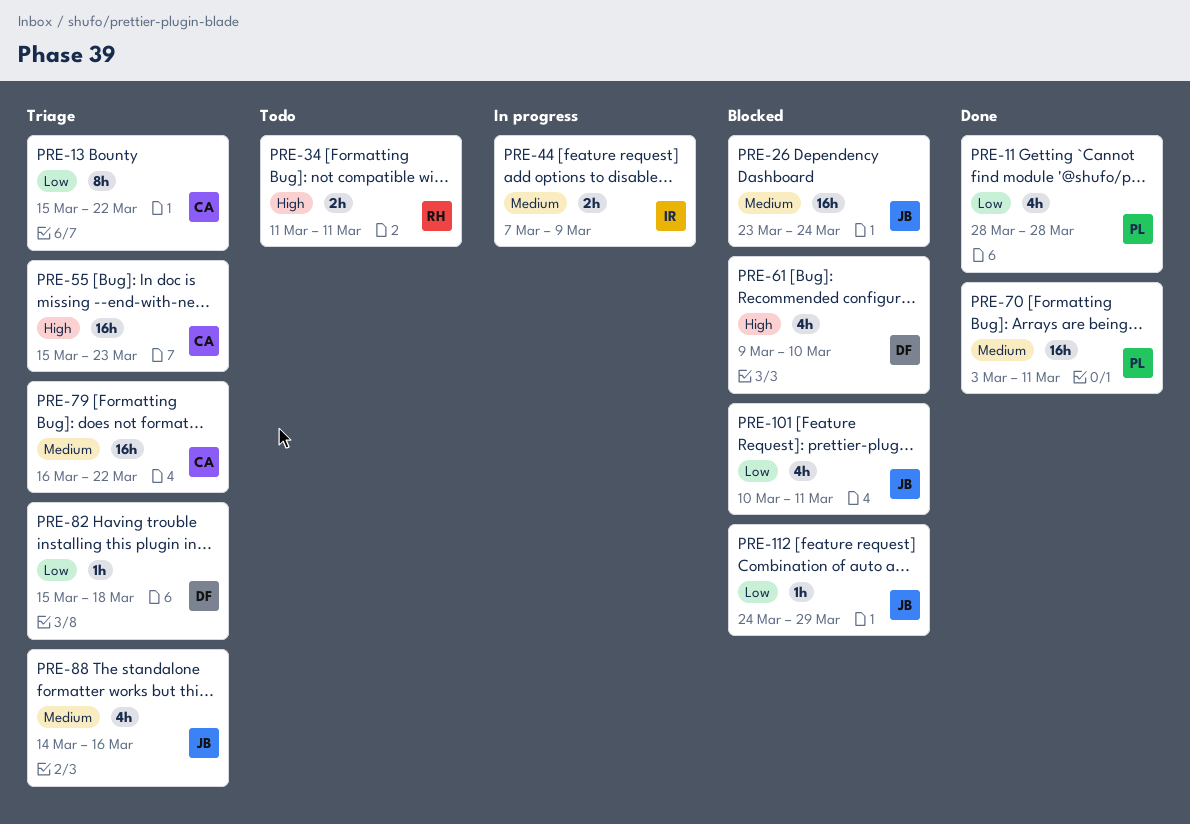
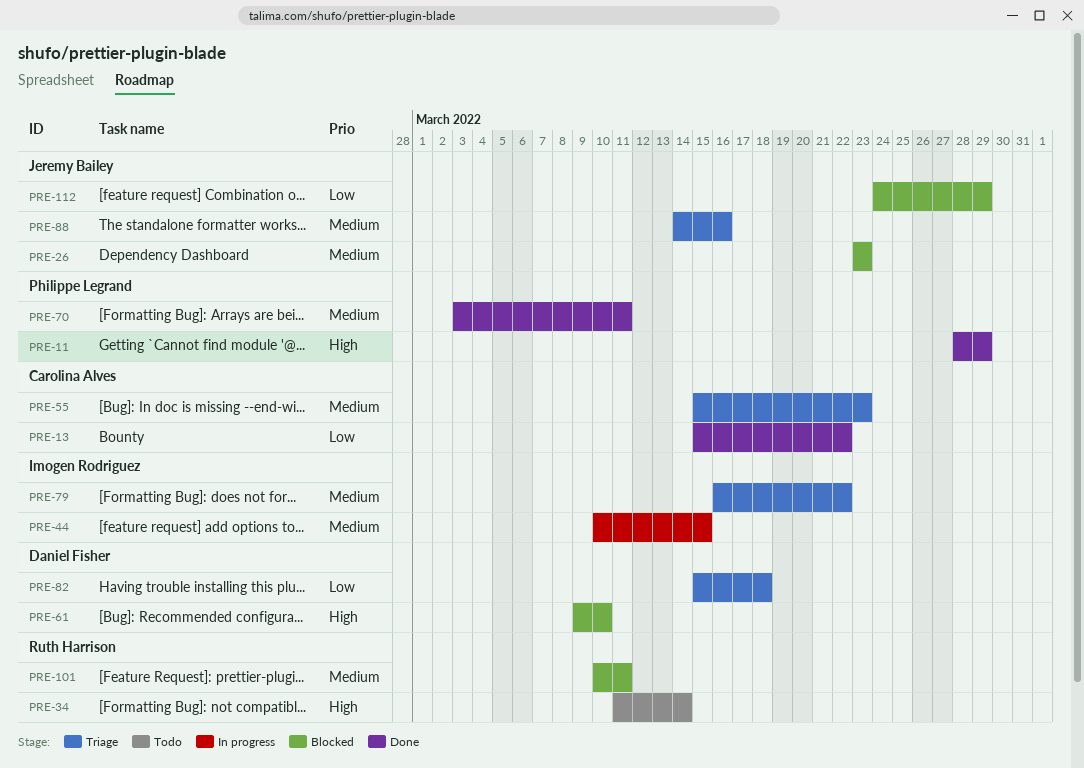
PRE-11, priority: Low -> High
PRE-11, due: Mar 28 -> Mar 29
PRE-13, status: Triage -> Done
PRE-26, due: Mar 24 -> Mar 23
PRE-34, due: Mar 11 -> Mar 14
PRE-44, start: Mar 7 -> Mar 10
PRE-44, due: Mar 9 -> Mar 15
PRE-55, priority: High -> Medium
PRE-79, owner: Carolina Alves -> Imogen Rodriguez
PRE-101, owner: Jeremy Bailey -> Ruth Harrison
PRE-101, priority: Low -> Medium

